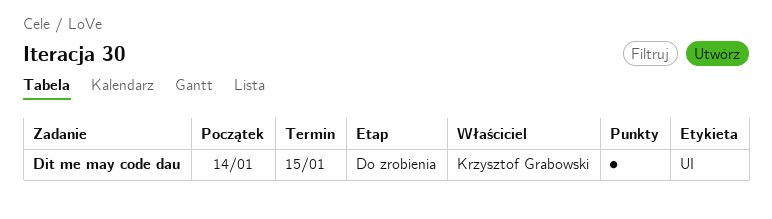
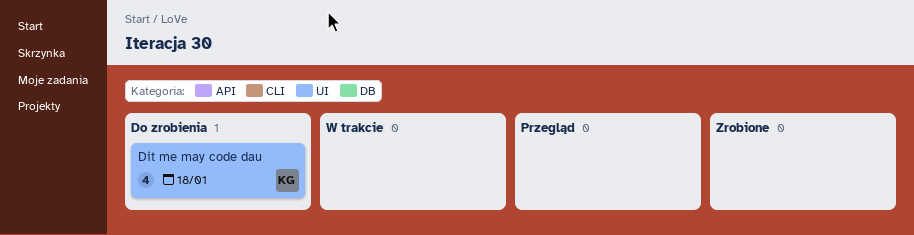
Dit me may code dau, estimate: 1 -> 4
Dit me may code dau, due: Jan 15 -> Jan 18

